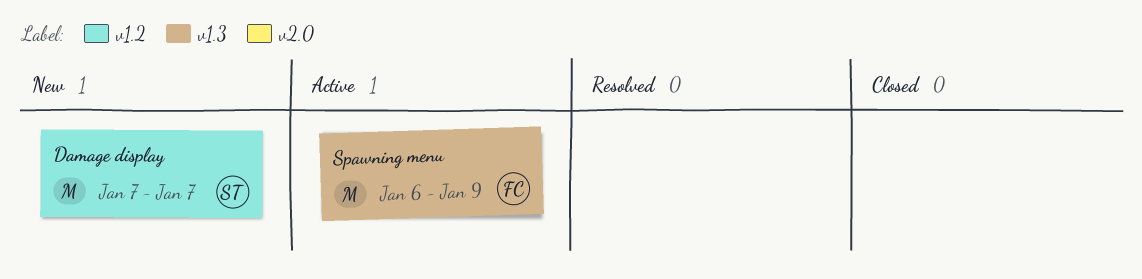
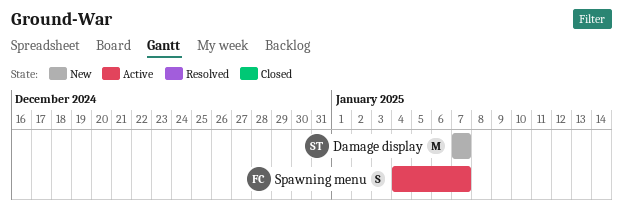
Spawning menu, estimate: M -> S
Spawning menu, start: Jan 6 -> Jan 4
Spawning menu, due: Jan 9 -> Jan 7

